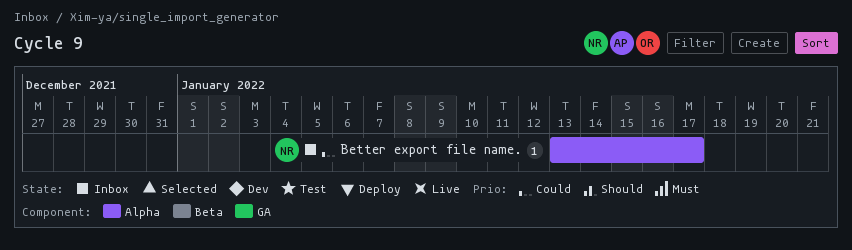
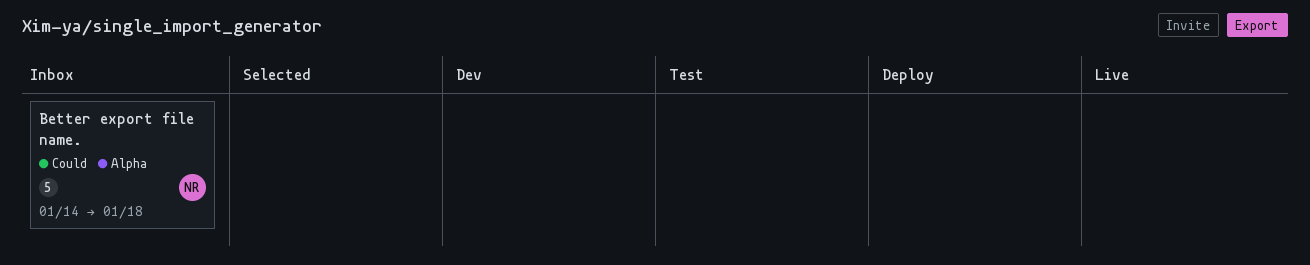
Better export file name., estimate: 1 -> 5
Better export file name., start: Jan 13 -> Jan 14
Better export file name., due: Jan 17 -> Jan 18

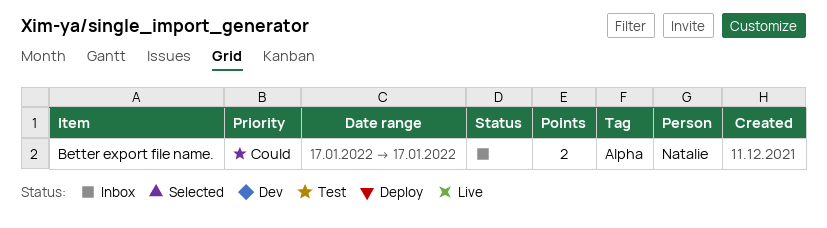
Better export file name., estimate: 5 -> 2
Better export file name., start: Jan 14 -> Jan 17
Better export file name., due: Jan 18 -> Jan 17

